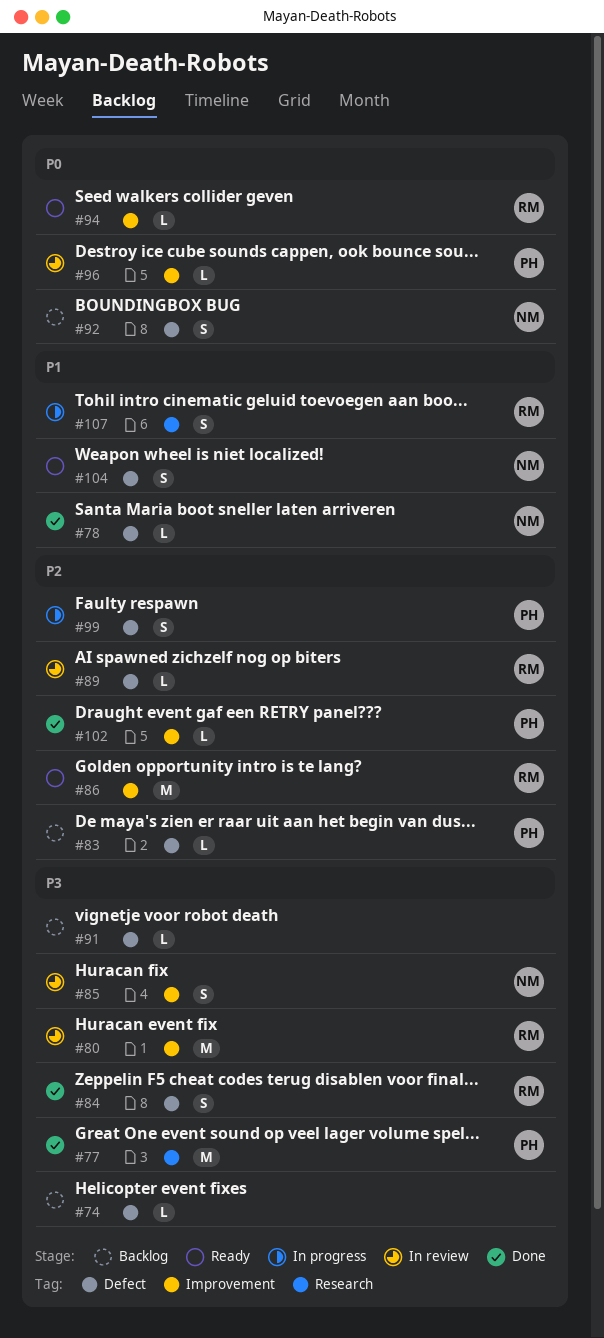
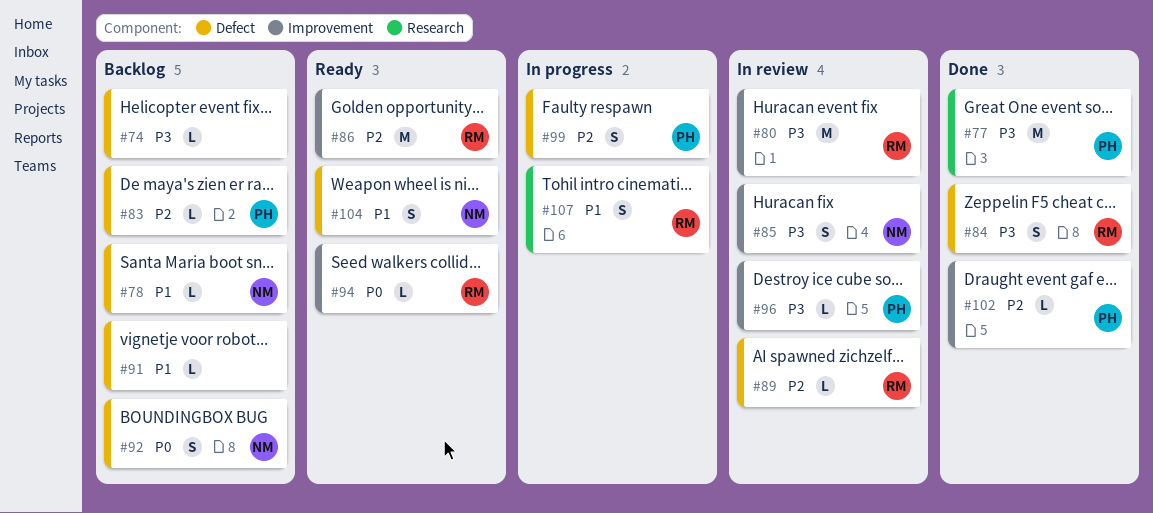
#78, status: Done -> Backlog
#91, priority: P3 -> P1
#96, priority: P0 -> P3

